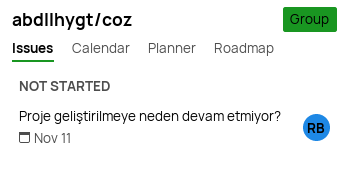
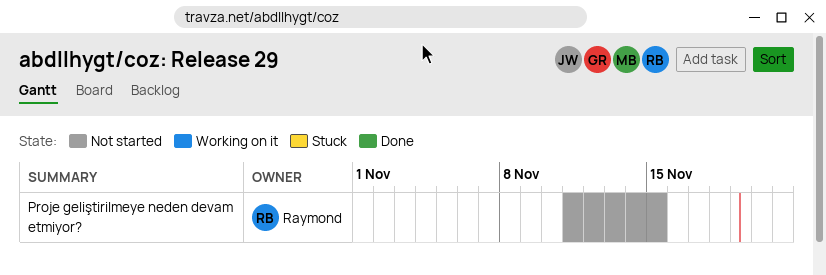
Proje geliştirilmeye neden devam etmiyor?, due: Nov 11 -> Nov 15

